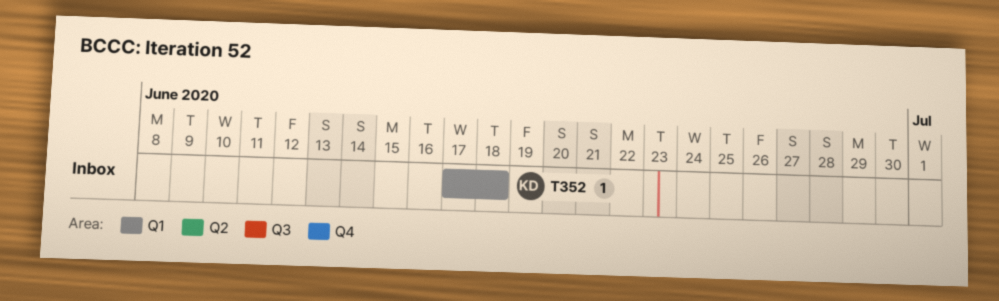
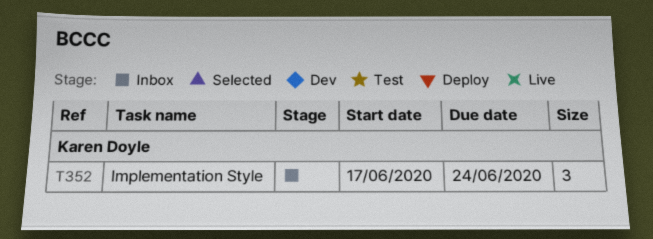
T352, estimate: 1 -> 3
T352, due: Jun 18 -> Jun 24

